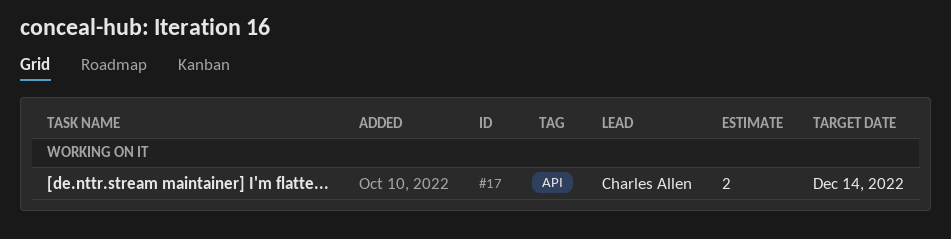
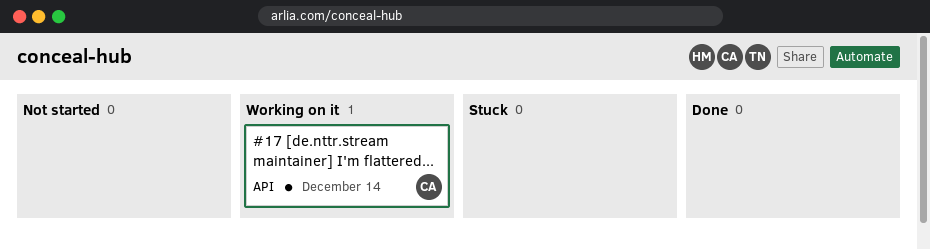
#17, estimate: 2 -> 1

